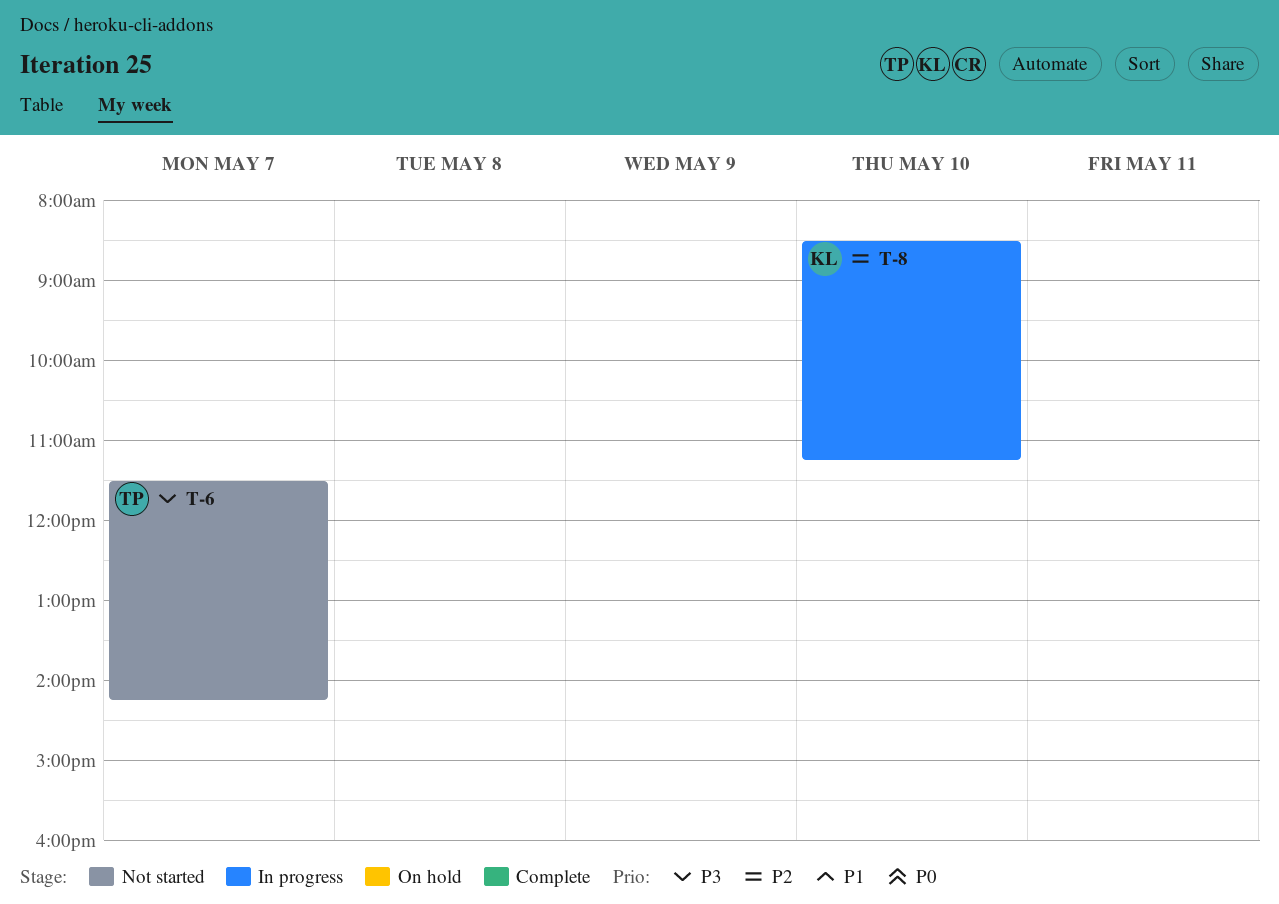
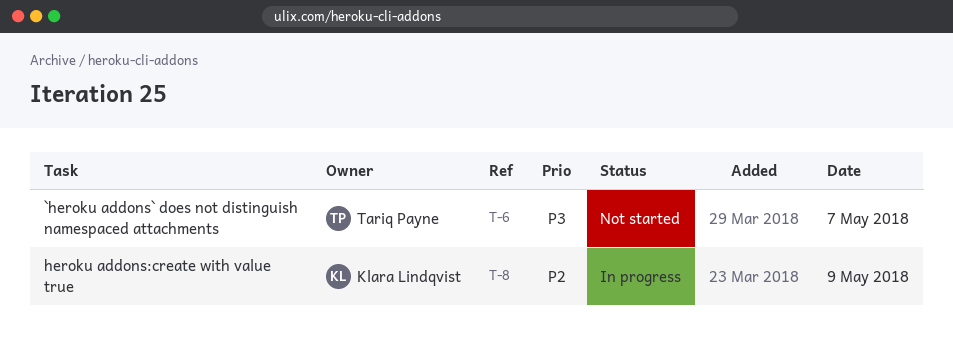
T-8, day: May 10 -> May 9

